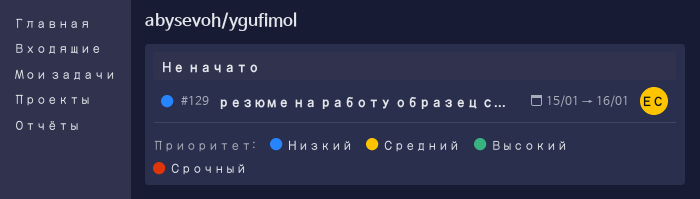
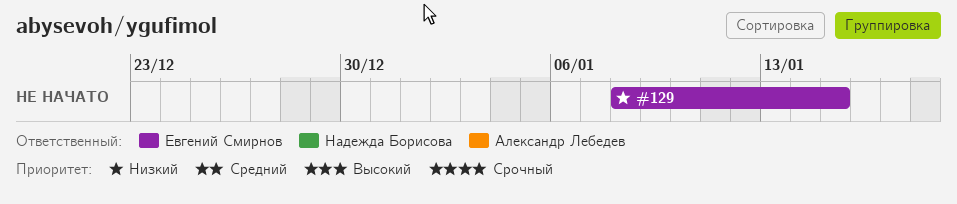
#129, start: Jan 15 -> Jan 8
#129, due: Jan 16 -> Jan 15

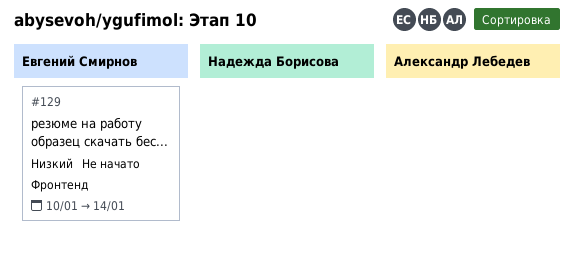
#129, start: Jan 8 -> Jan 10
#129, due: Jan 15 -> Jan 14

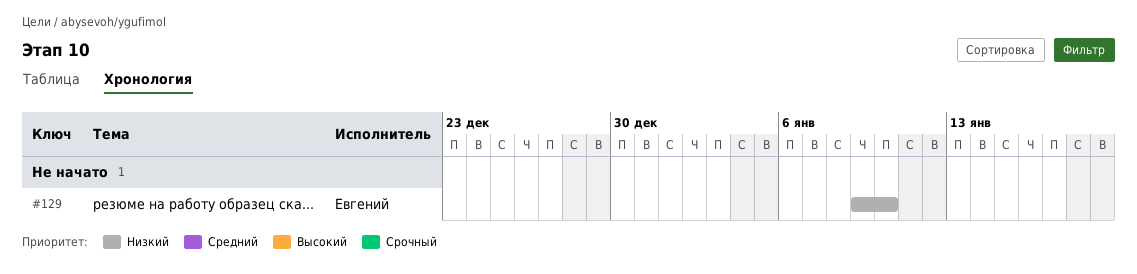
#129, start: Jan 10 -> Jan 9
#129, due: Jan 14 -> Jan 10

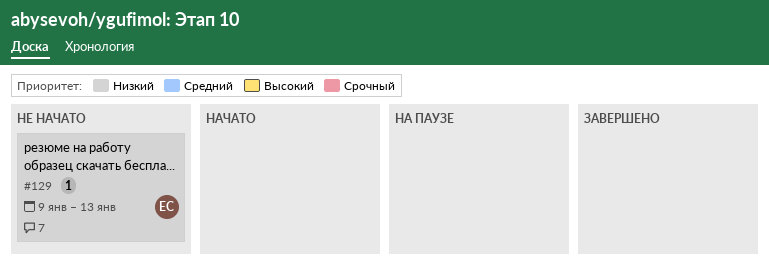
#129, due: Jan 10 -> Jan 13

